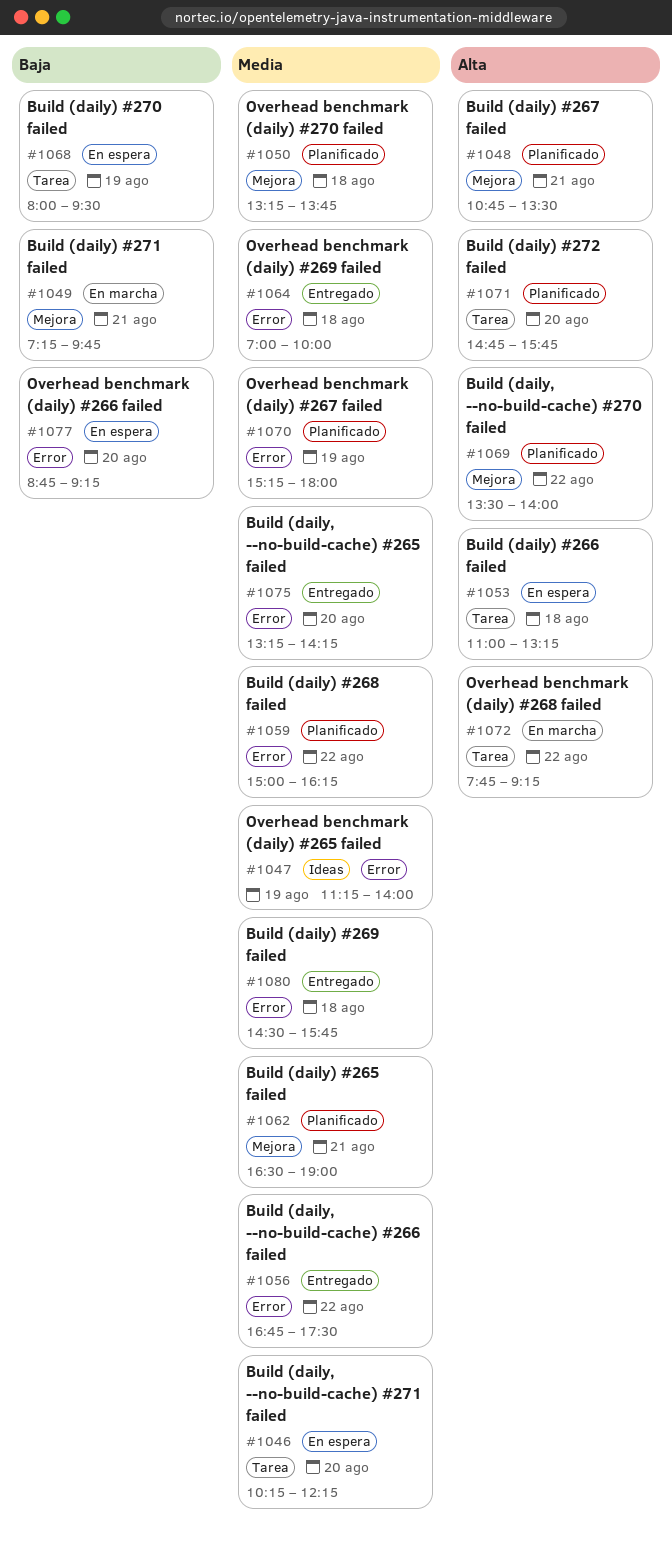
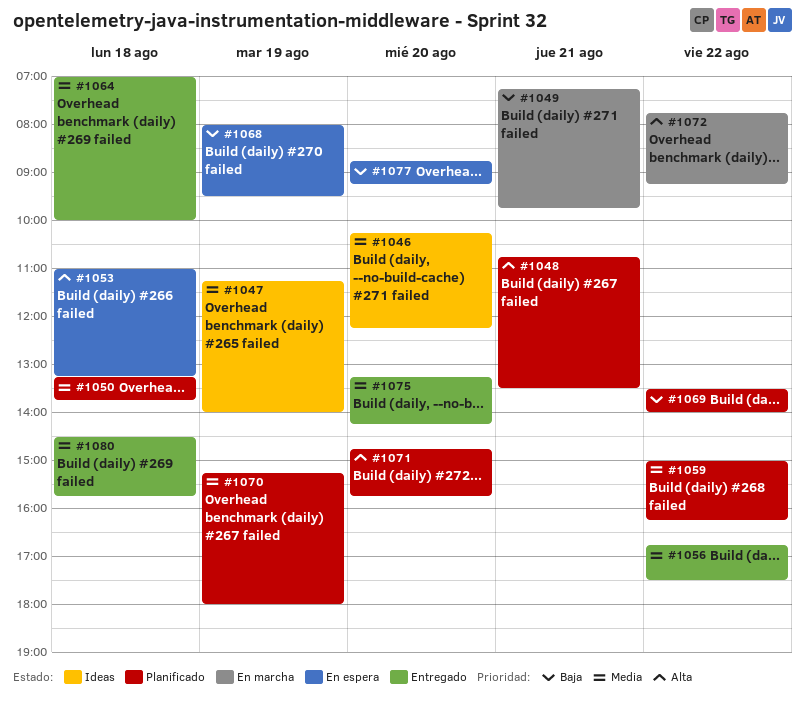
#1046, status: En espera -> Ideas
#1062: present -> none
#1069, priority: Alta -> Baja

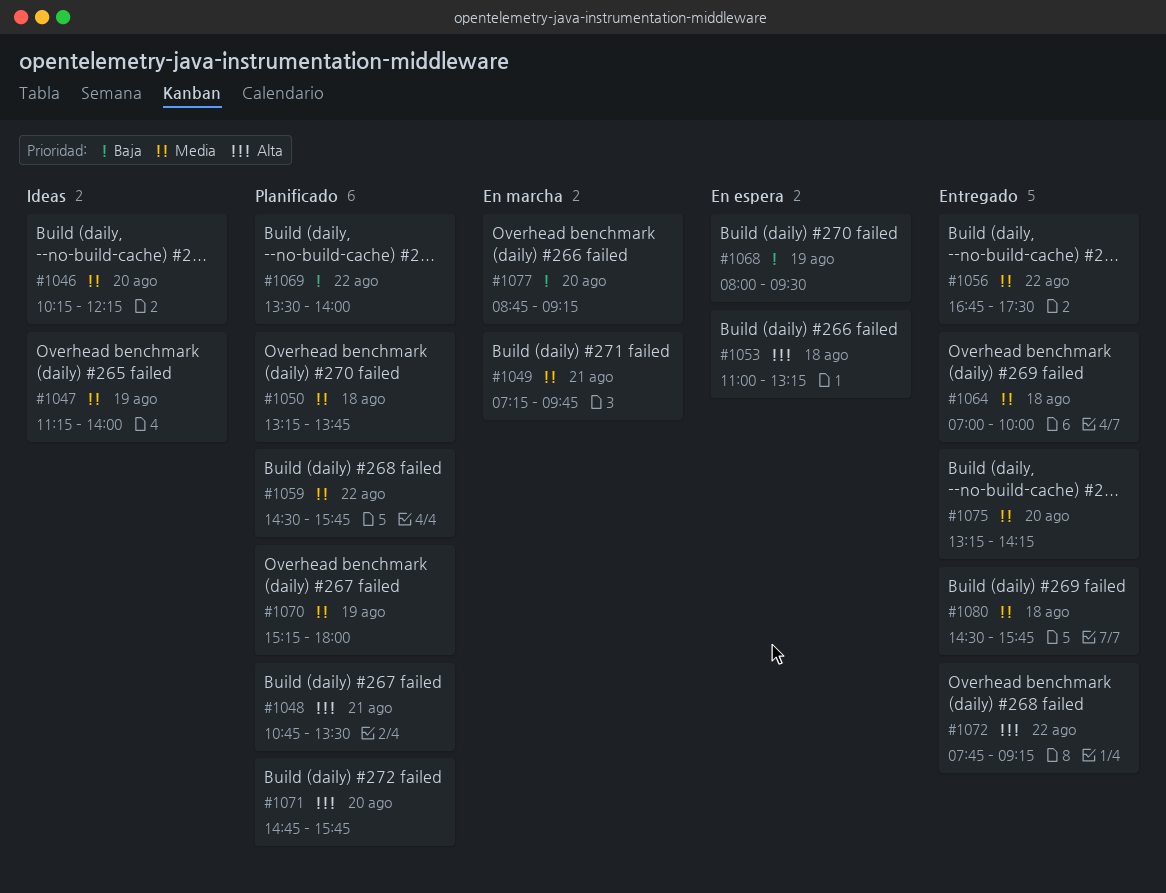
#1049, priority: Baja -> Media
#1059, begins: 15:00 -> 14:30
#1059, ends: 16:15 -> 15:45
#1072, status: En marcha -> Entregado
#1077, status: En espera -> En marcha

